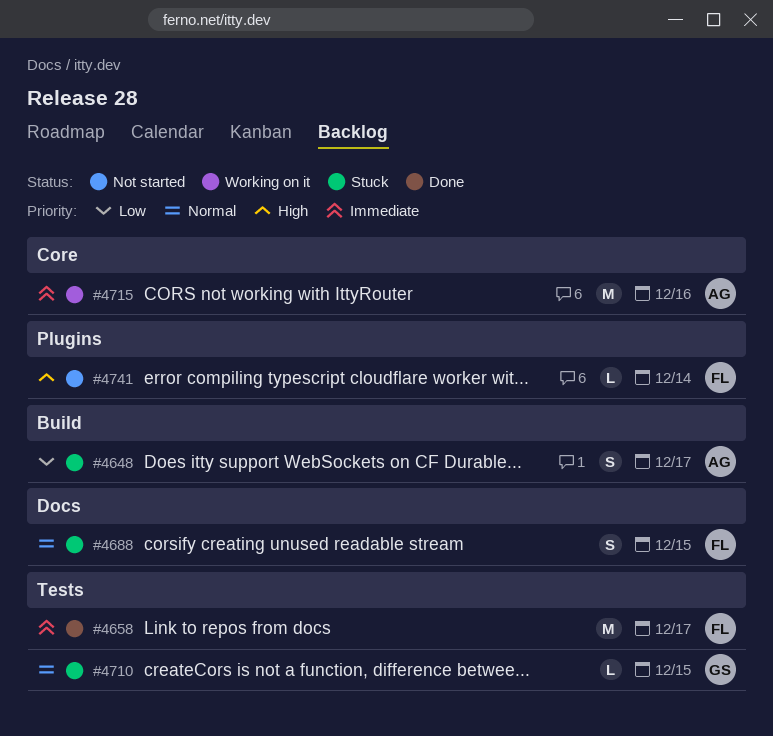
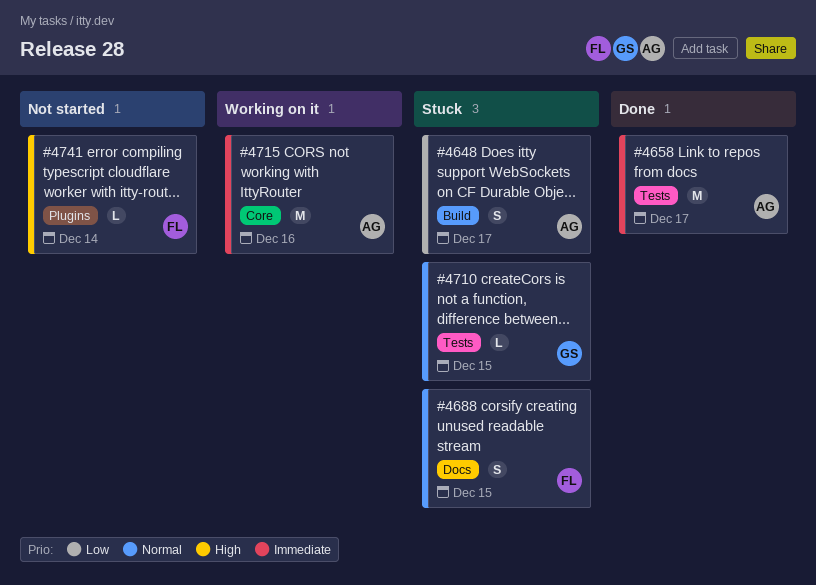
#4658, owner: FL -> AG

